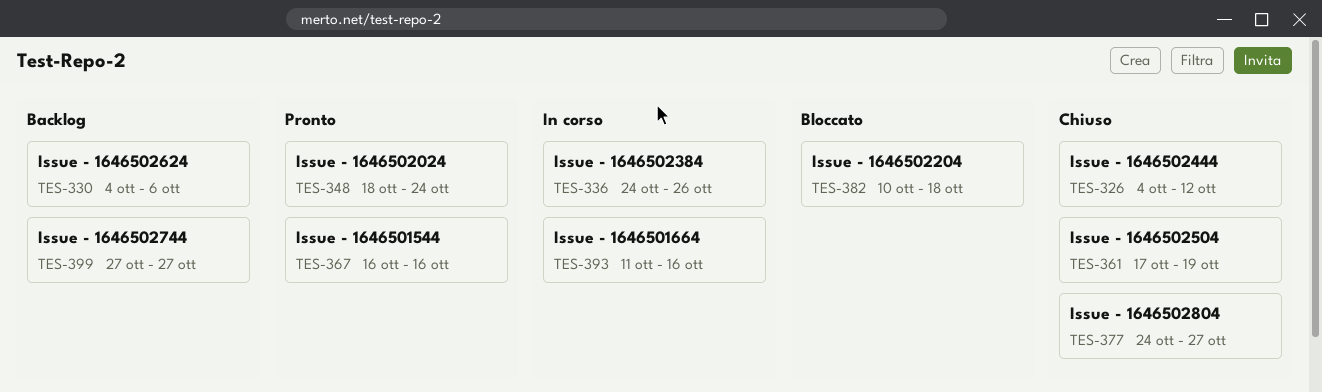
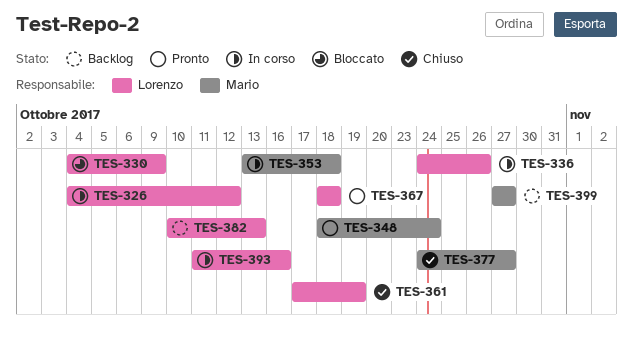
TES-326, status: Chiuso -> In corso
TES-330, status: Backlog -> Bloccato
TES-330, due: Oct 6 -> Oct 9
TES-353: none -> present
TES-367, start: Oct 16 -> Oct 18
TES-367, due: Oct 16 -> Oct 18
TES-382, status: Bloccato -> Backlog
TES-382, due: Oct 18 -> Oct 13

